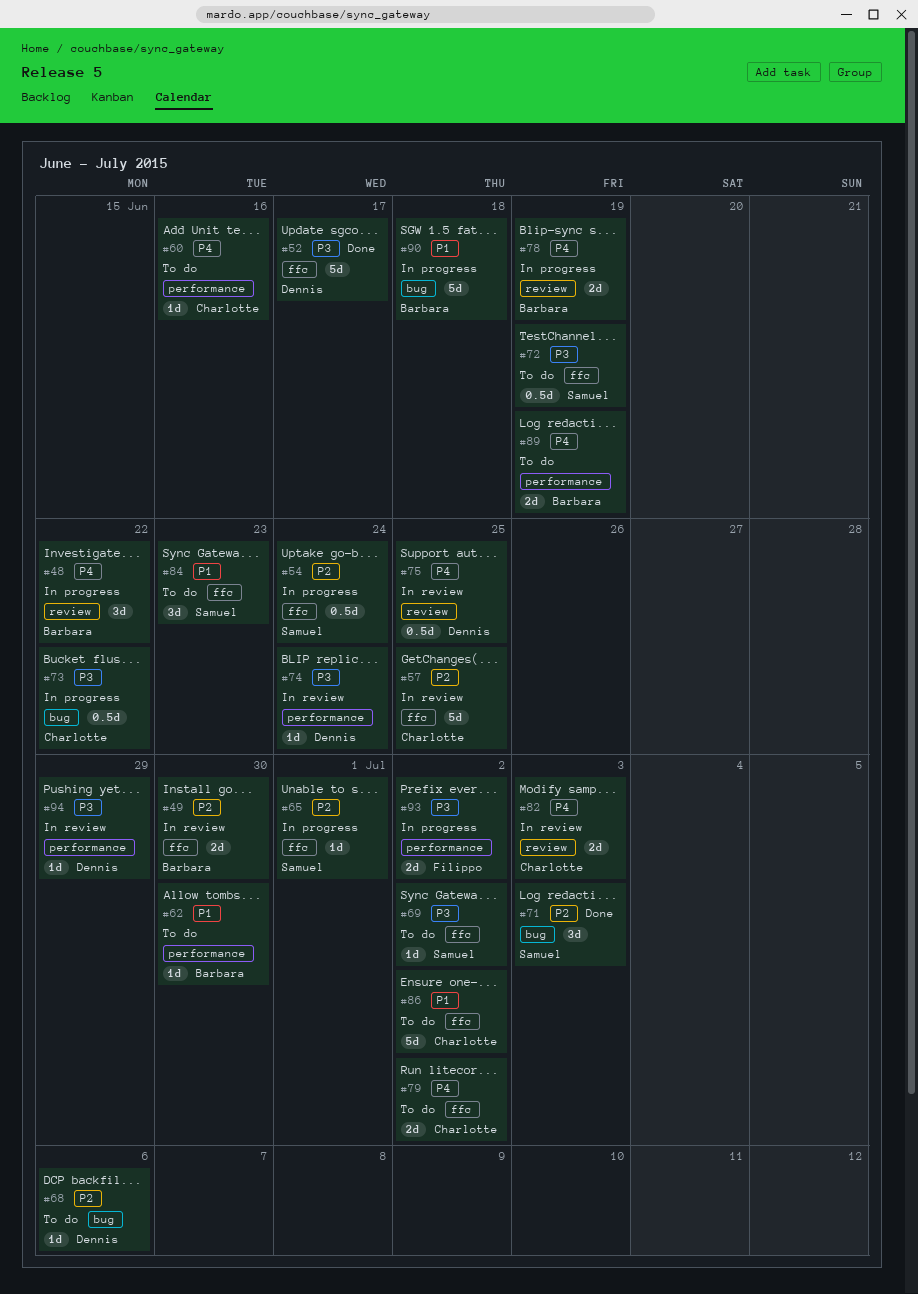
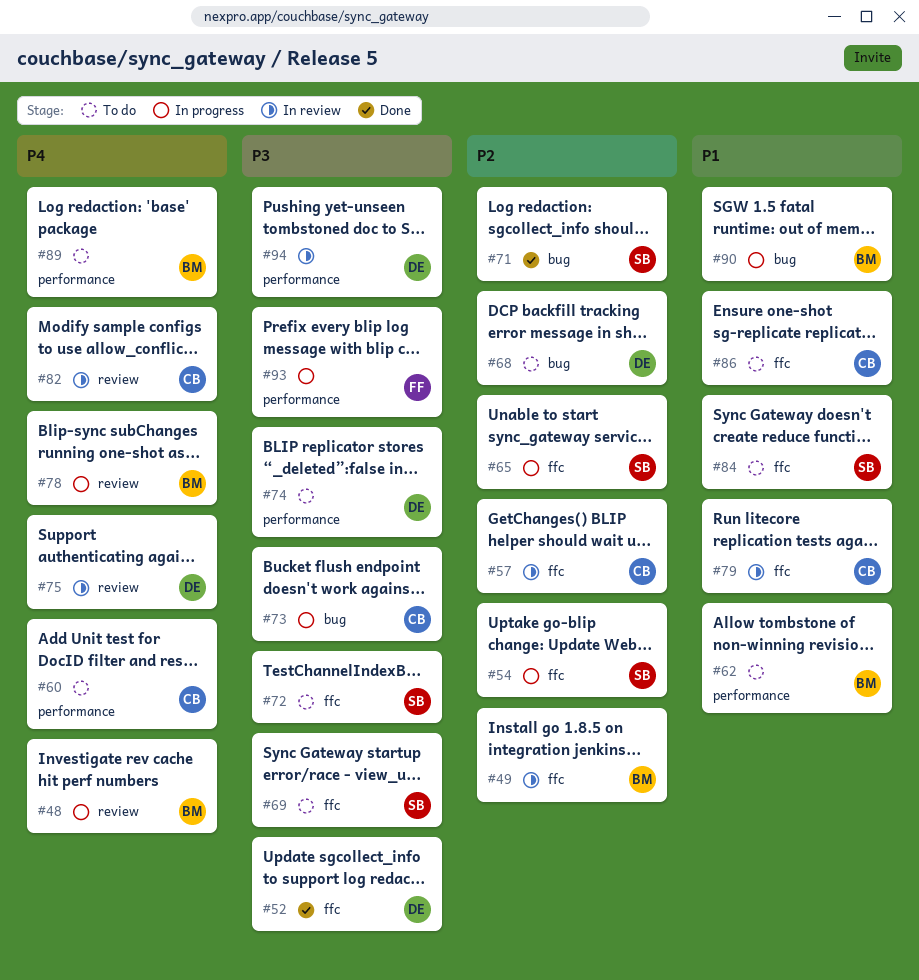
#74, status: In review -> To do
#79, status: To do -> In review
#79, priority: P4 -> P1

